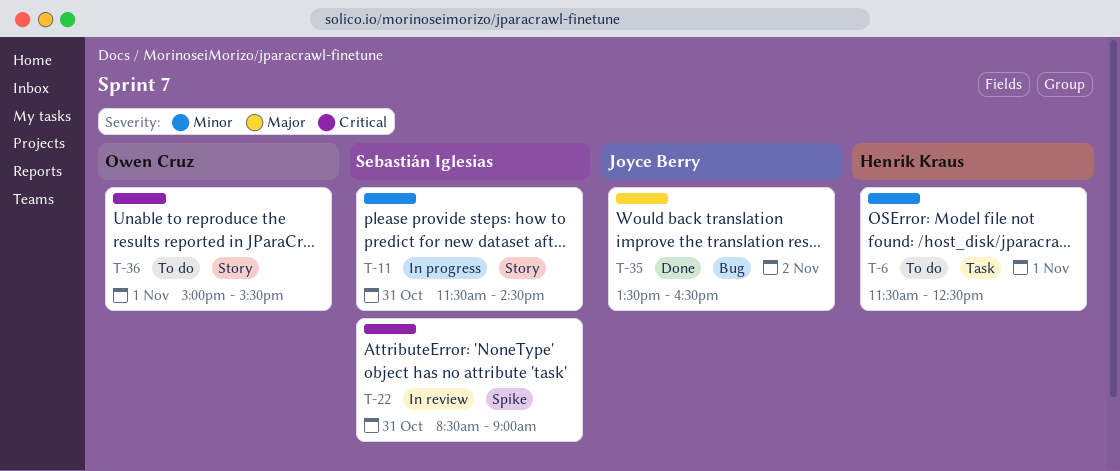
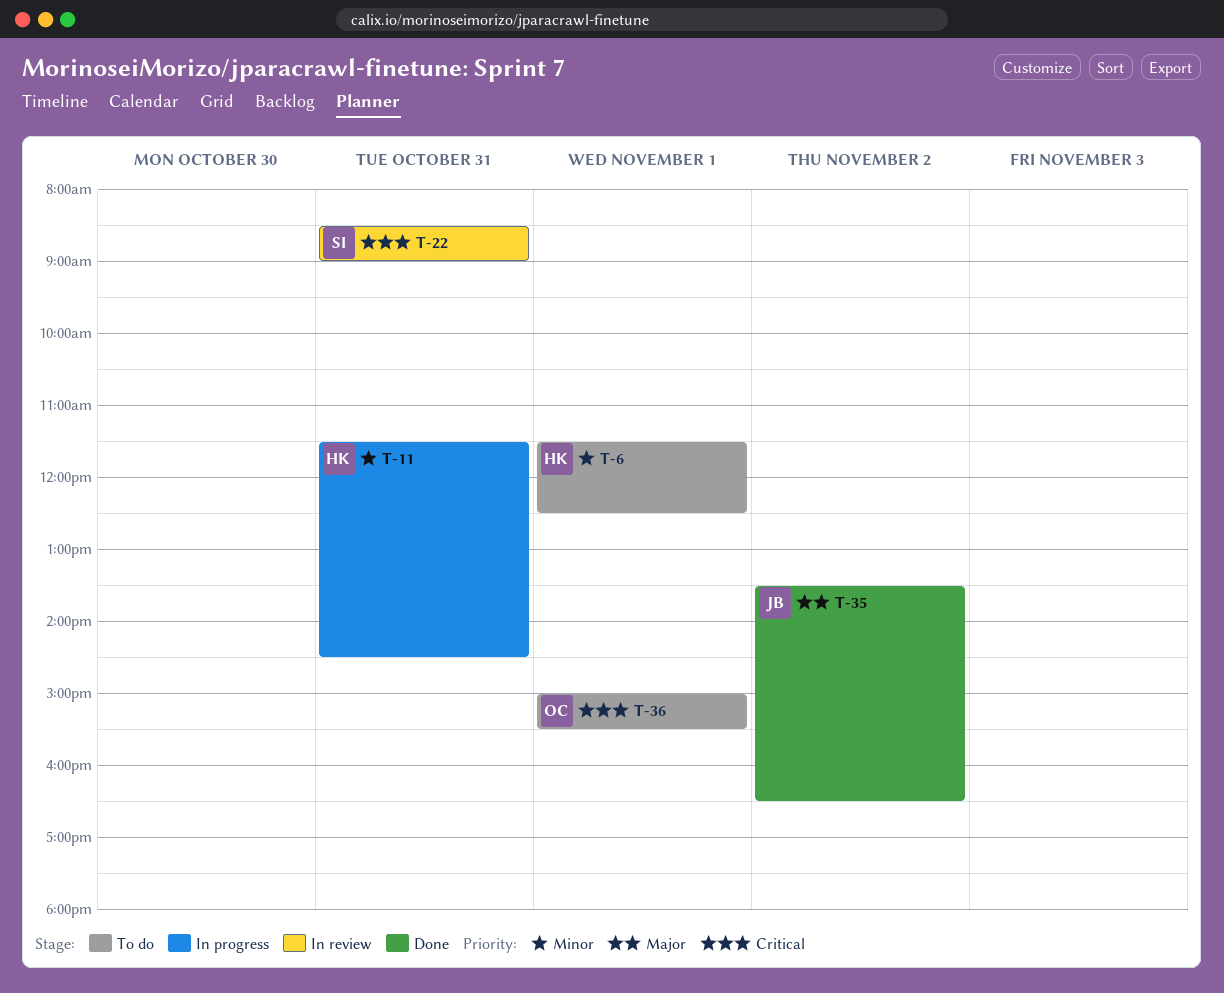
T-11, owner: Sebastián Iglesias -> Henrik Kraus

